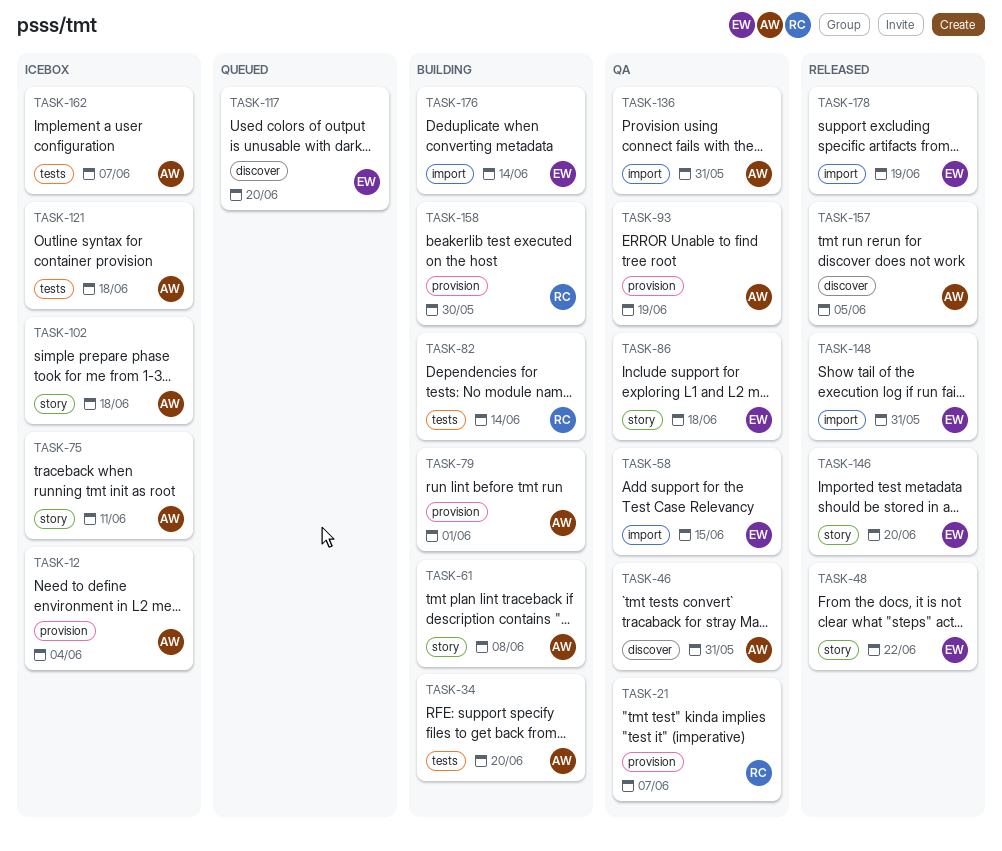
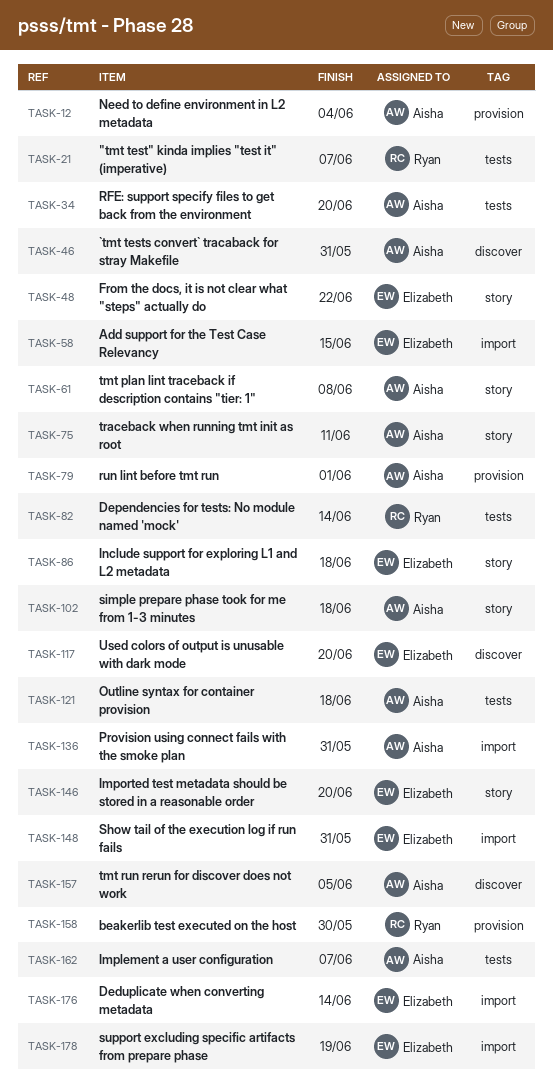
TASK-21, label: provision -> tests
TASK-93: present -> none

